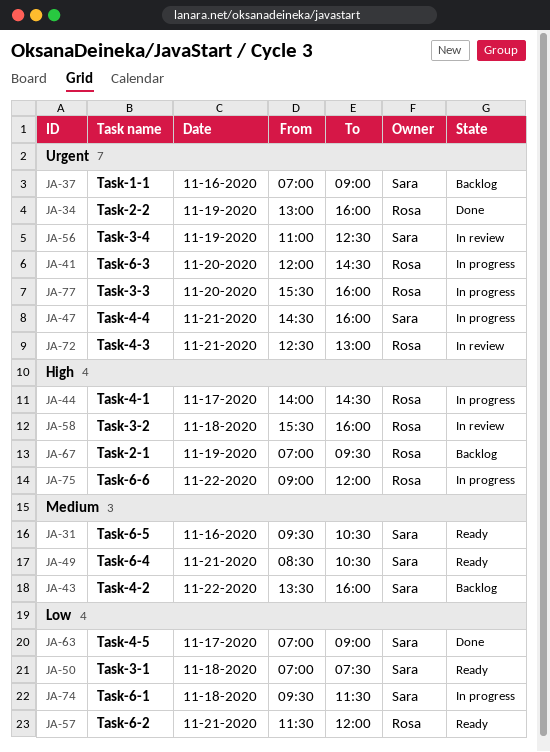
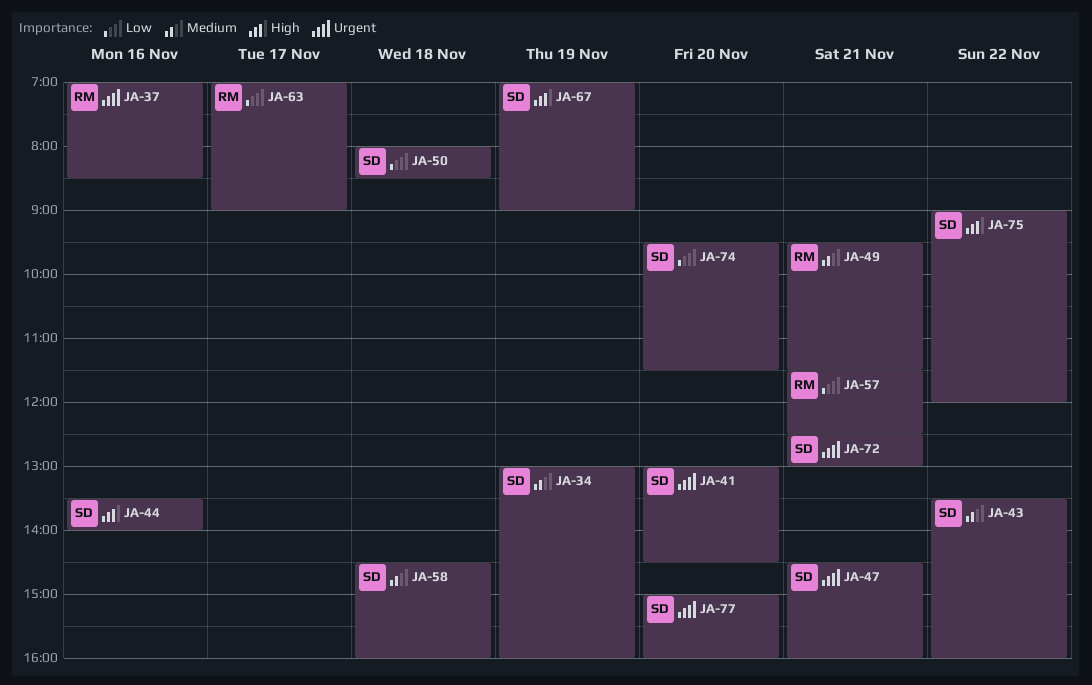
JA-31: present -> none
JA-34, owner: Rosa -> Sara
JA-34, priority: Urgent -> Medium
JA-37, owner: Sara -> Rosa
JA-37, ends: 09:00 -> 08:30
JA-41, owner: Rosa -> Sara
JA-41, begins: 12:00 -> 13:00
JA-44, owner: Rosa -> Sara
JA-44, day: Nov 17 -> Nov 16
JA-44, begins: 14:00 -> 13:30
JA-44, ends: 14:30 -> 14:00
JA-49, owner: Sara -> Rosa
JA-49, begins: 08:30 -> 09:30
JA-49, ends: 10:30 -> 11:30
JA-50, begins: 07:00 -> 08:00
JA-50, ends: 07:30 -> 08:30
JA-56: present -> none
JA-57, ends: 12:00 -> 12:30
JA-58, owner: Rosa -> Sara
JA-58, priority: High -> Medium
JA-58, begins: 15:30 -> 14:30
JA-63, owner: Sara -> Rosa
JA-67, owner: Rosa -> Sara
JA-67, ends: 09:30 -> 09:00
JA-72, owner: Rosa -> Sara
JA-74, day: Nov 18 -> Nov 20
JA-75, owner: Rosa -> Sara
JA-77, owner: Rosa -> Sara
JA-77, begins: 15:30 -> 15:00

